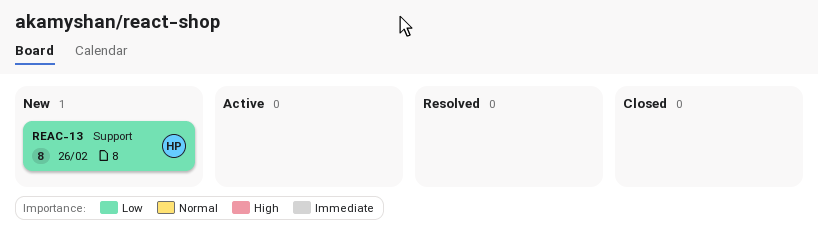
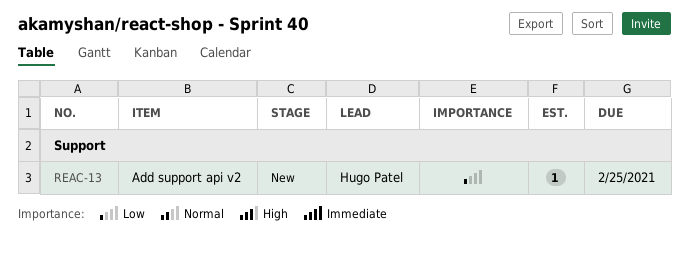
REAC-13, estimate: 8 -> 1
REAC-13, due: Feb 26 -> Feb 25

